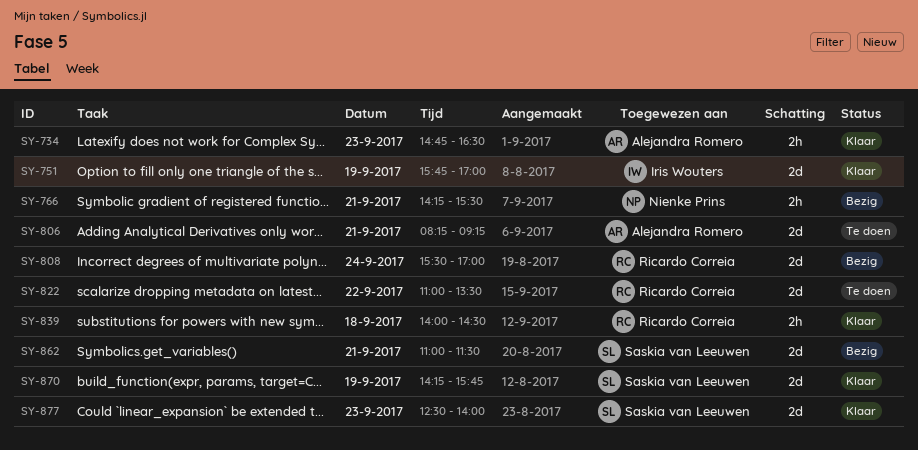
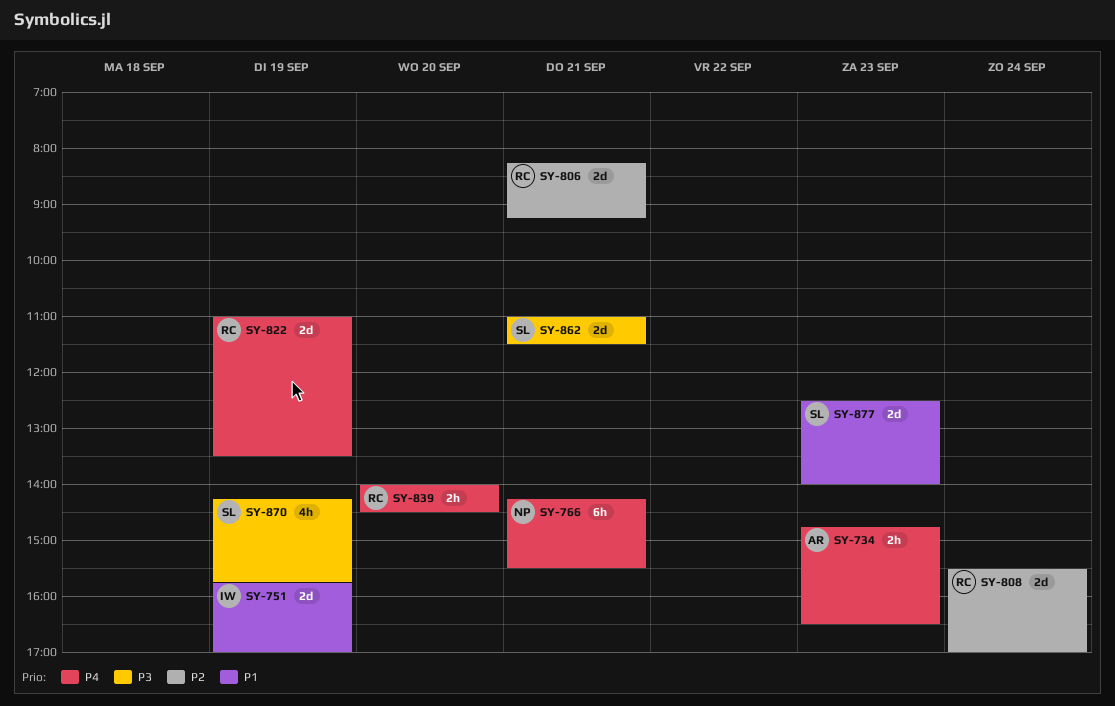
SY-766, estimate: 2h -> 6h
SY-806, owner: Alejandra Romero -> Ricardo Correia
SY-822, day: Sep 22 -> Sep 19
SY-839, day: Sep 18 -> Sep 20
SY-870, estimate: 2d -> 4h

